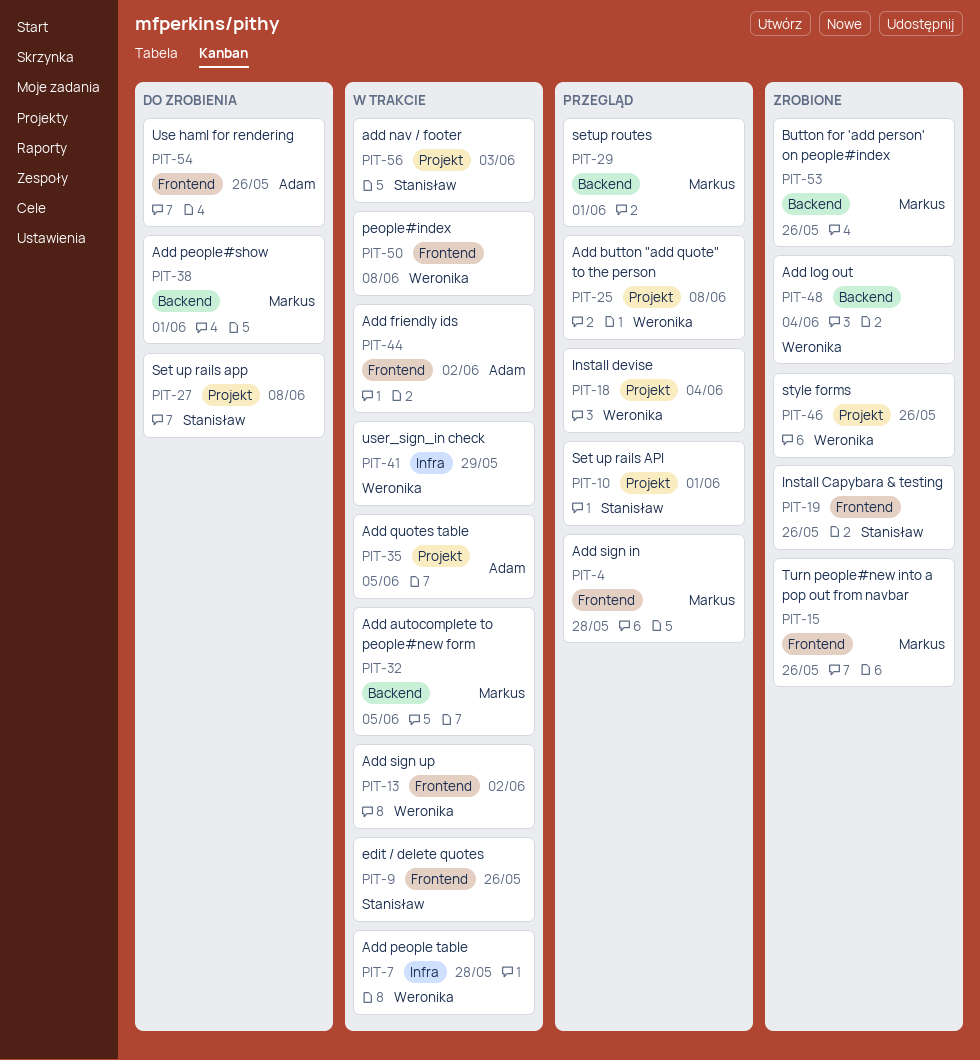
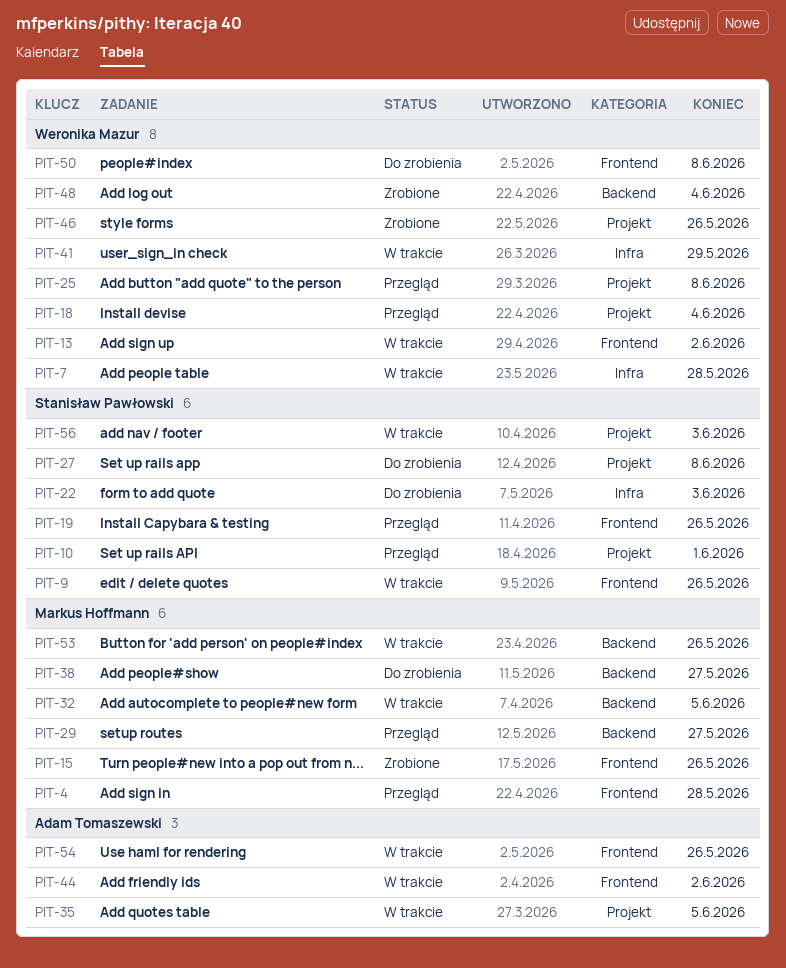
PIT-19, status: Zrobione -> Przegląd
PIT-22: none -> present
PIT-29, due: Jun 1 -> May 27
PIT-38, due: Jun 1 -> May 27
PIT-50, status: W trakcie -> Do zrobienia
PIT-53, status: Zrobione -> W trakcie
PIT-54, status: Do zrobienia -> W trakcie

